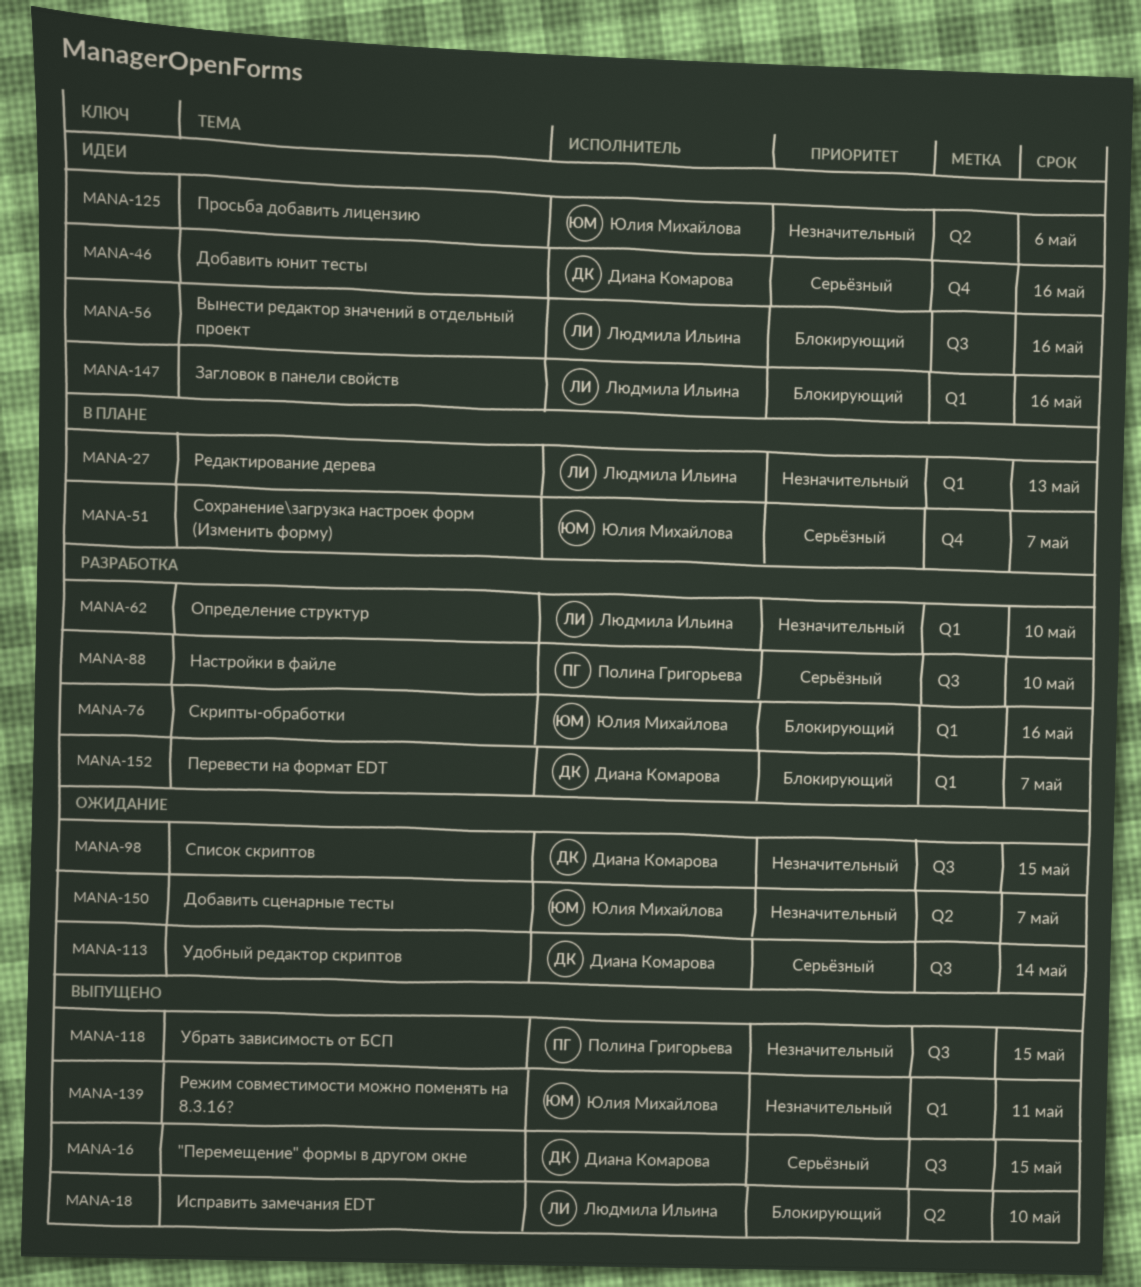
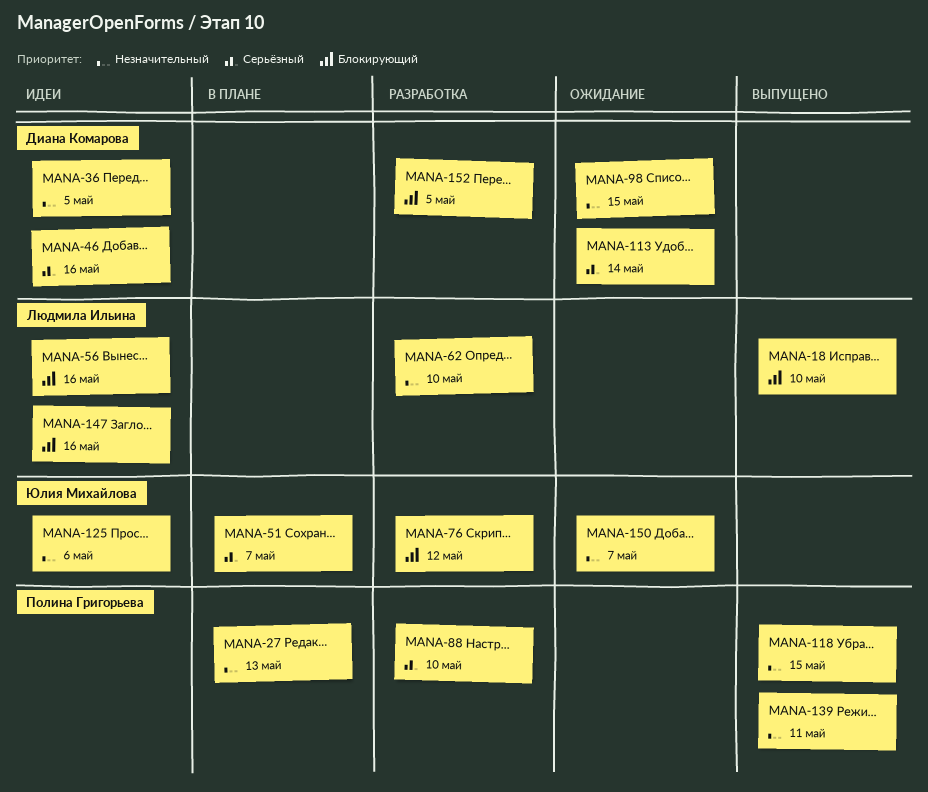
MANA-16: present -> none
MANA-27, owner: Людмила Ильина -> Полина Григорьева
MANA-36: none -> present
MANA-76, due: May 16 -> May 12
MANA-139, owner: Юлия Михайлова -> Полина Григорьева
MANA-152, due: May 7 -> May 5

